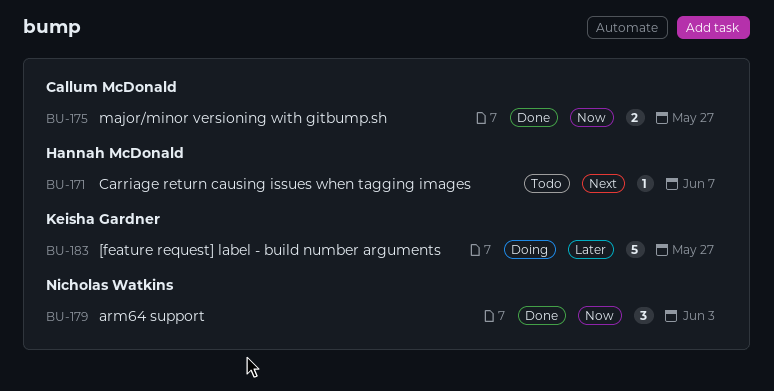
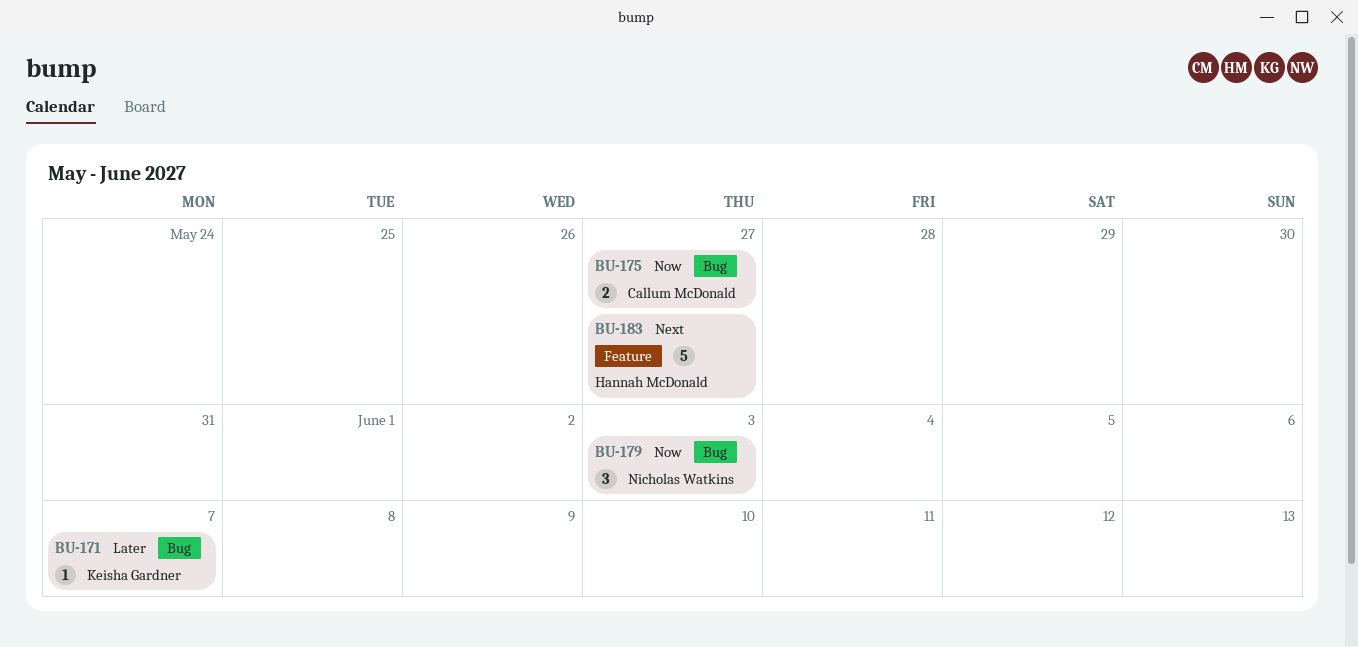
BU-171, owner: Hannah McDonald -> Keisha Gardner
BU-171, priority: Next -> Later
BU-183, owner: Keisha Gardner -> Hannah McDonald
BU-183, priority: Later -> Next

